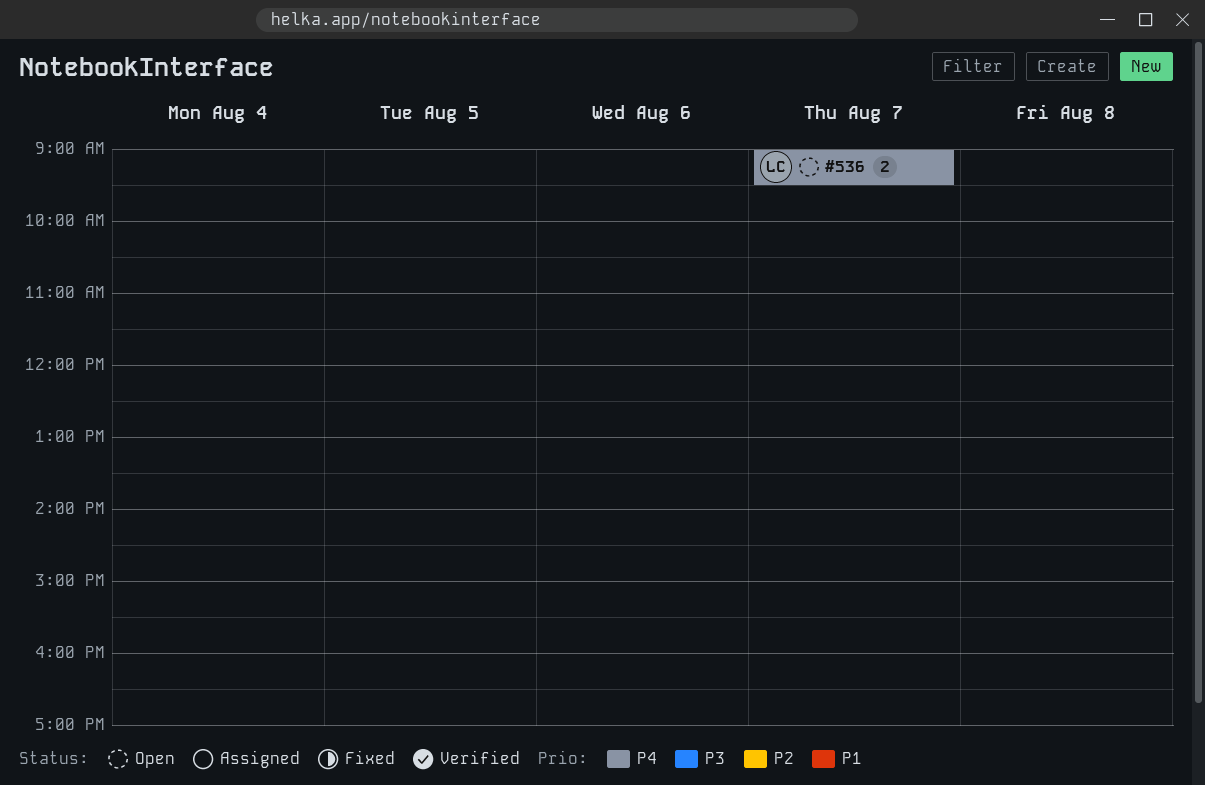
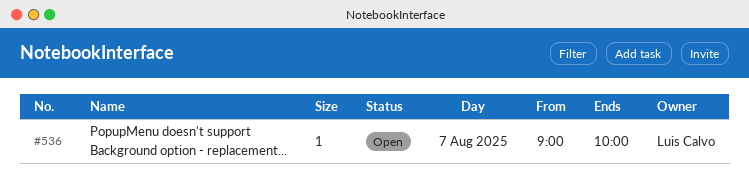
#536, estimate: 2 -> 1
#536, ends: 09:30 -> 10:00

